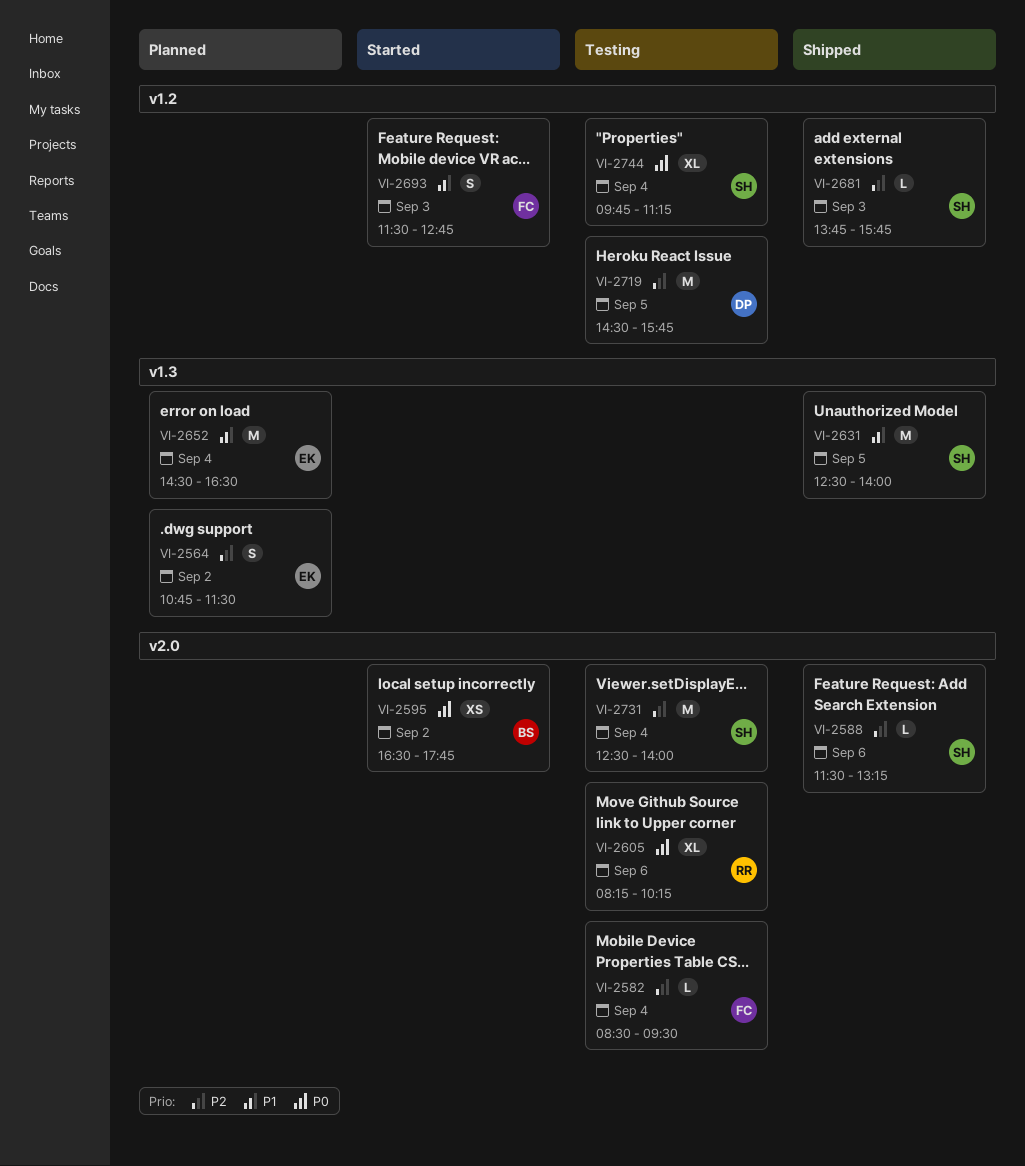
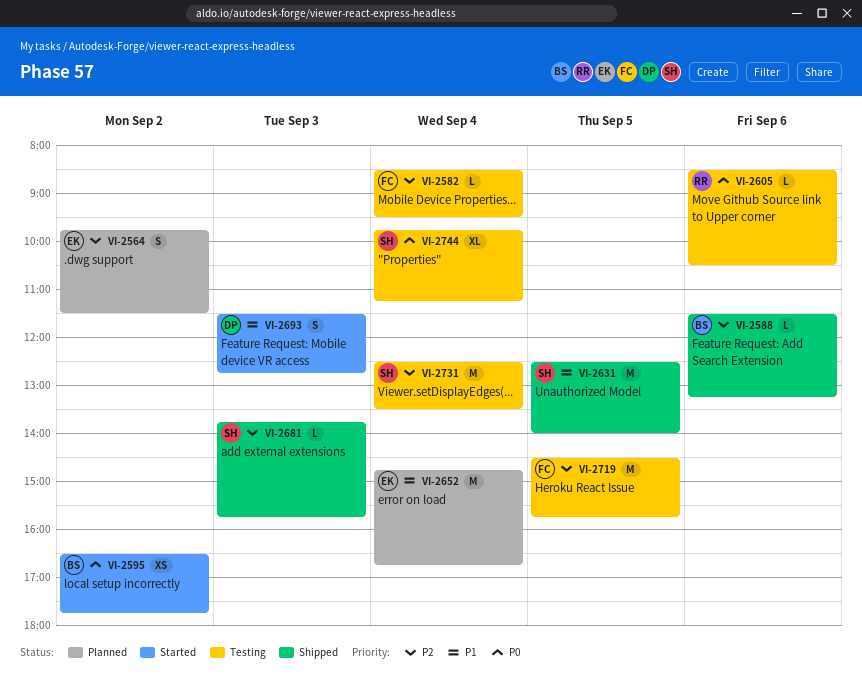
VI-2564, begins: 10:45 -> 09:45
VI-2588, owner: SH -> BS
VI-2605, estimate: XL -> L
VI-2605, begins: 08:15 -> 08:30
VI-2605, ends: 10:15 -> 10:30
VI-2652, begins: 14:30 -> 14:45
VI-2652, ends: 16:30 -> 16:45
VI-2693, owner: FC -> DP
VI-2719, owner: DP -> FC
VI-2731, ends: 14:00 -> 13:30

